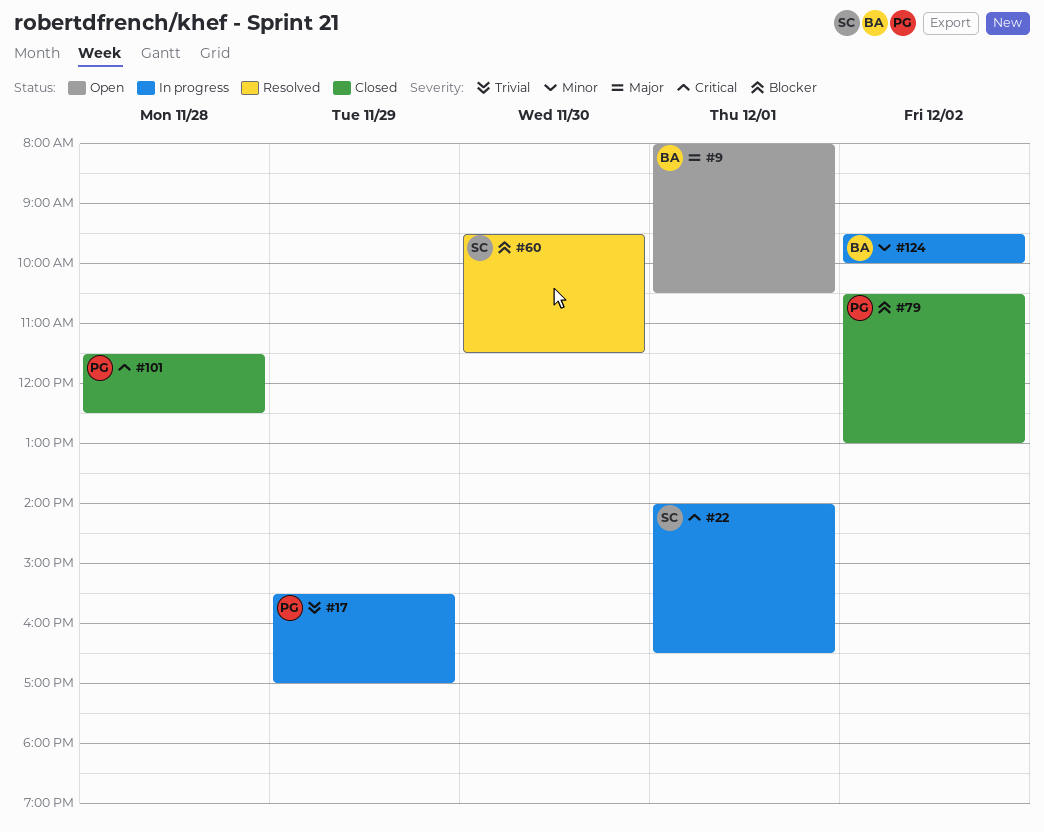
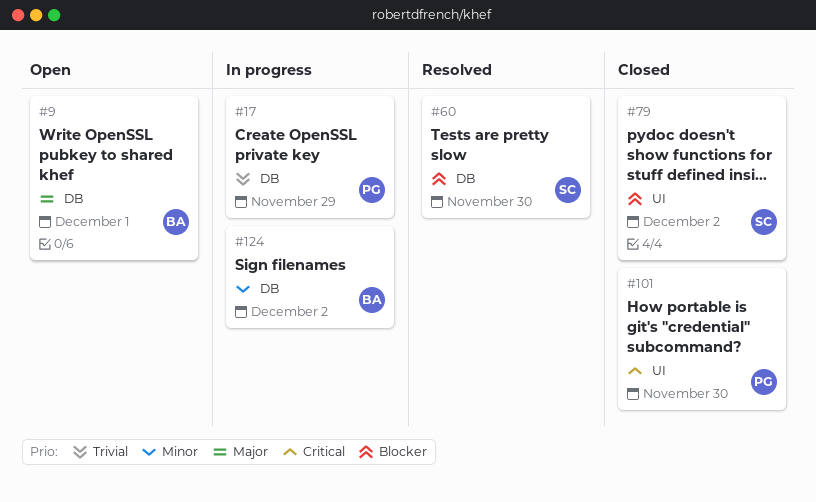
#22: present -> none
#79, owner: PG -> SC
#101, day: Nov 28 -> Nov 30

